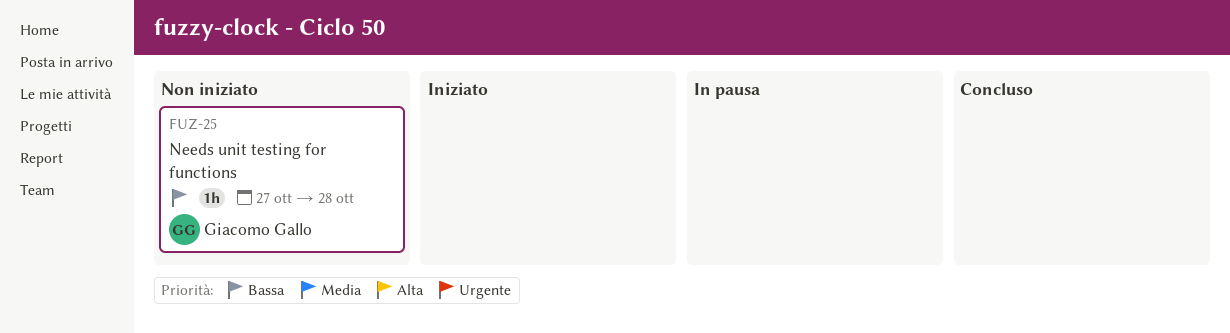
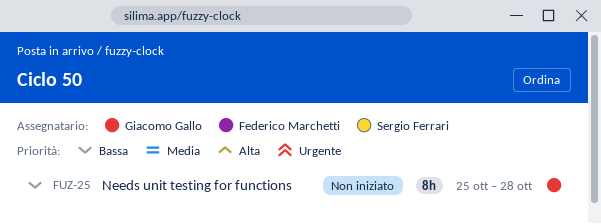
FUZ-25, estimate: 1h -> 8h
FUZ-25, start: Oct 27 -> Oct 25

